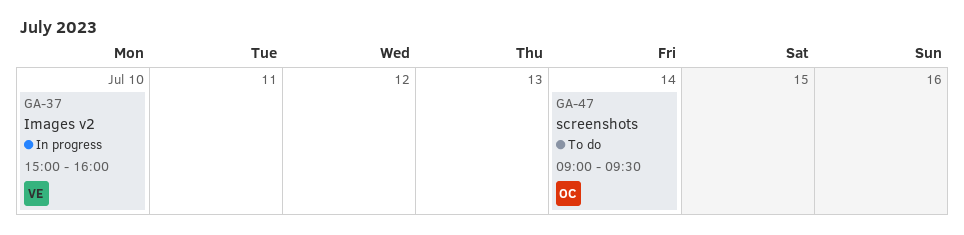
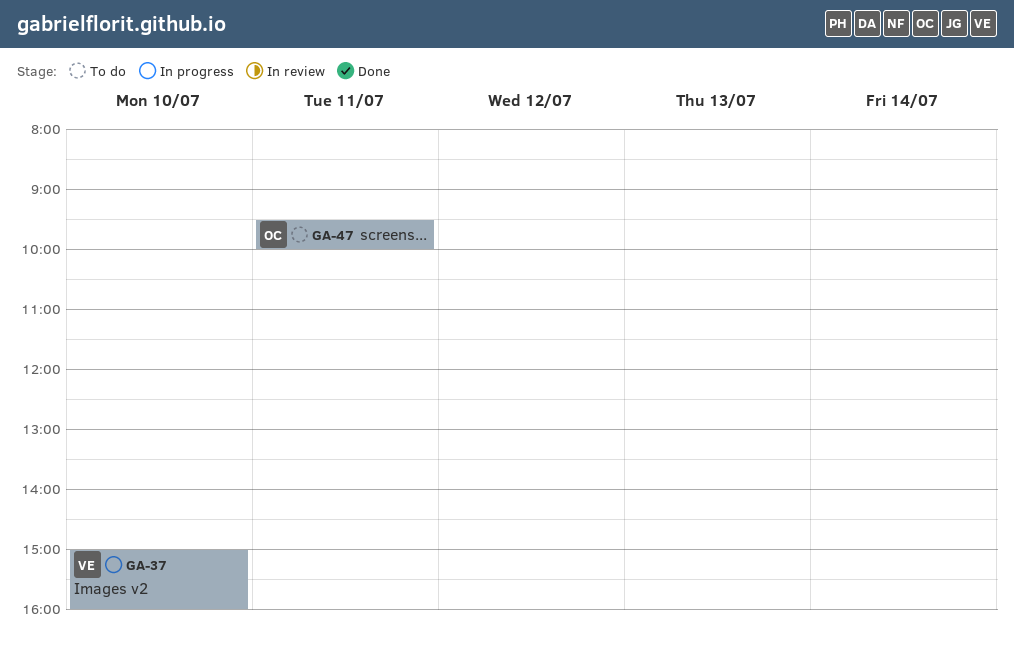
GA-47, day: Jul 14 -> Jul 11
GA-47, begins: 09:00 -> 09:30
GA-47, ends: 09:30 -> 10:00

